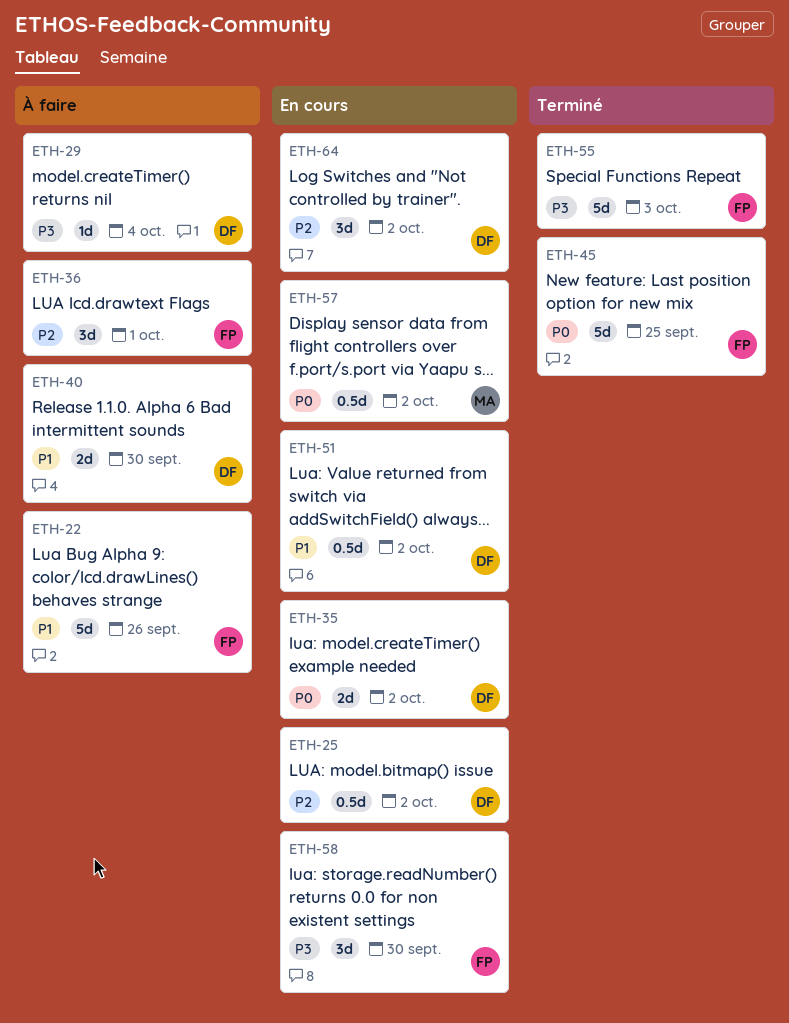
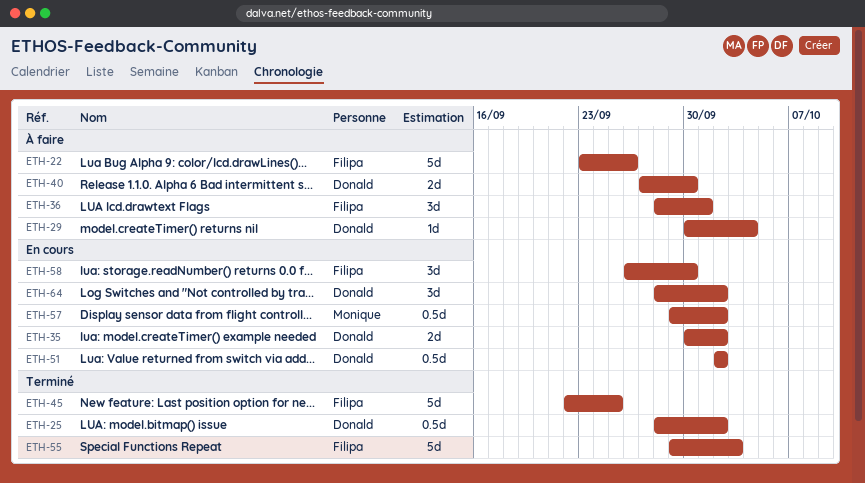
ETH-25, status: En cours -> Terminé

